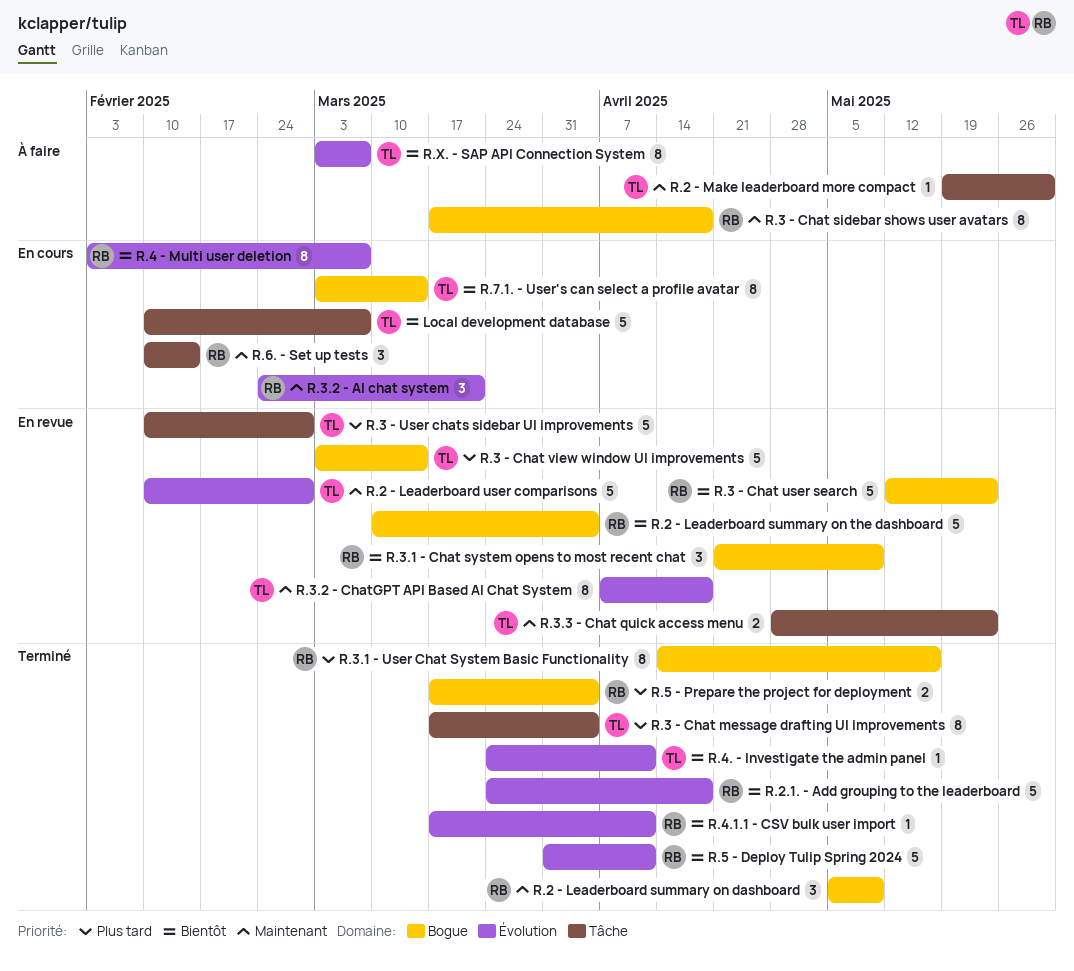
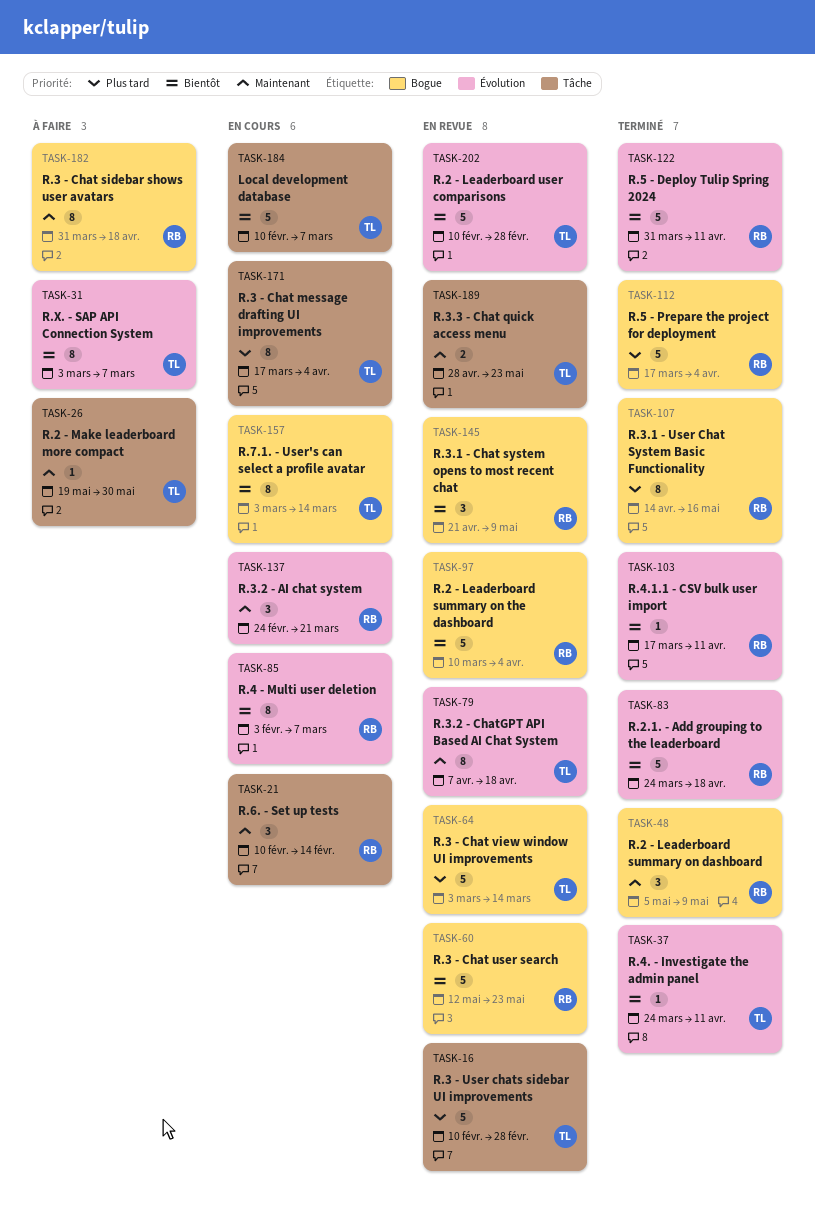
R.2 - Leaderboard user comparisons, priority: Maintenant -> Bientôt
R.3 - Chat message drafting UI improvements, status: Terminé -> En cours
R.3 - Chat sidebar shows user avatars, start: Mar 17 -> Mar 31
R.5 - Prepare the project for deployment, estimate: 2 -> 5

